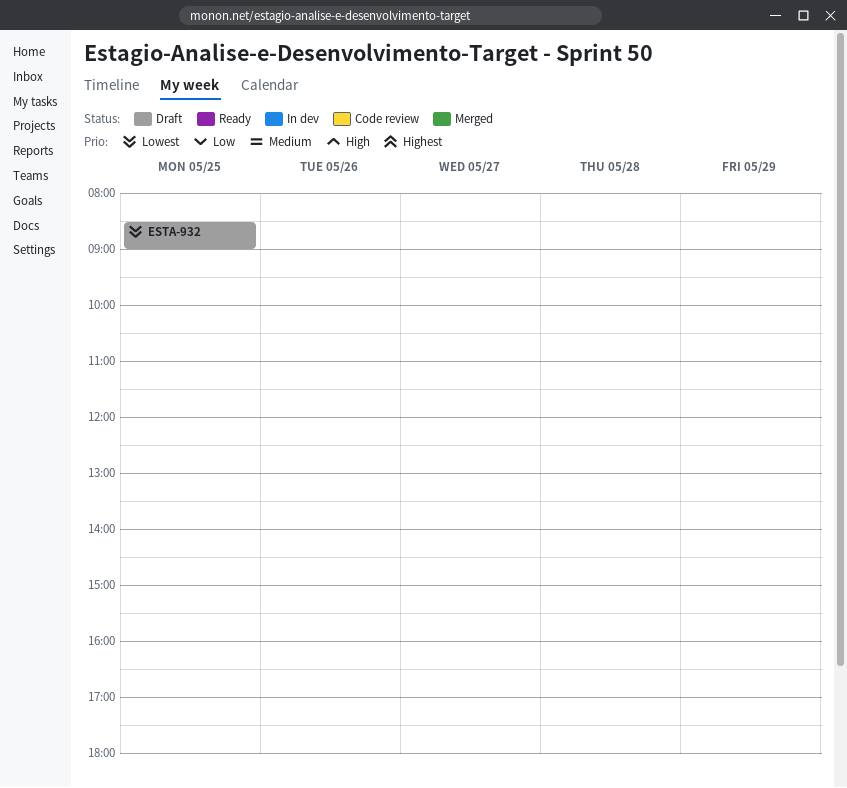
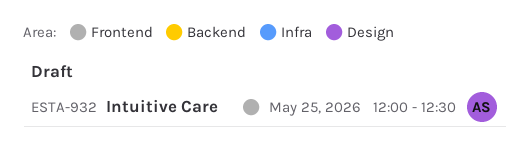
ESTA-932, begins: 08:30 -> 12:00
ESTA-932, ends: 09:00 -> 12:30

